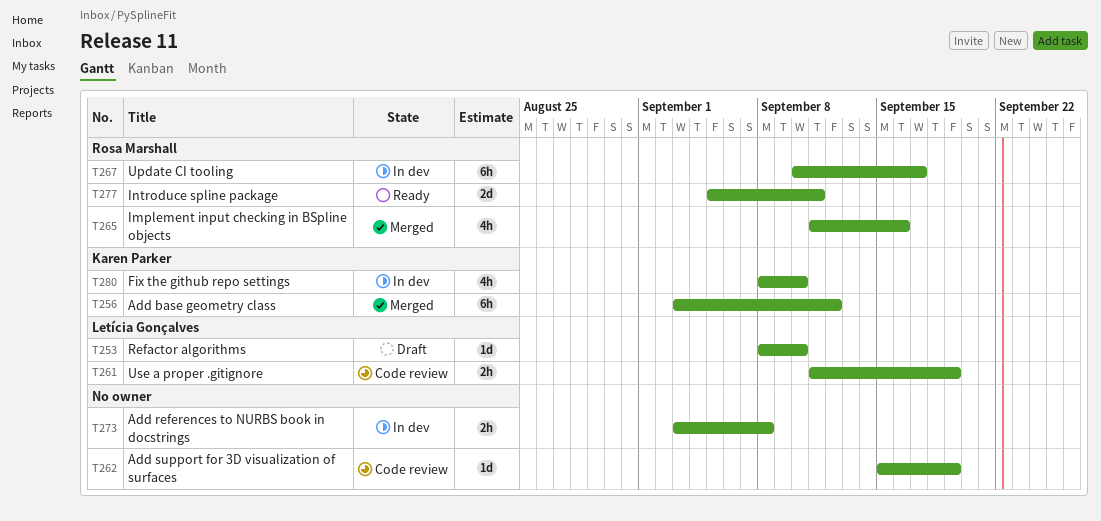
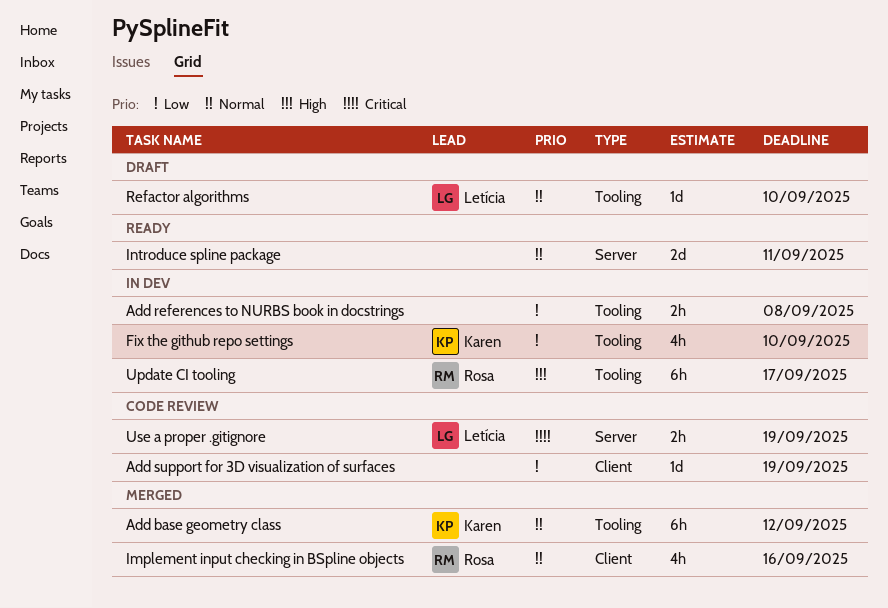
Introduce spline package, owner: Rosa Marshall -> none

